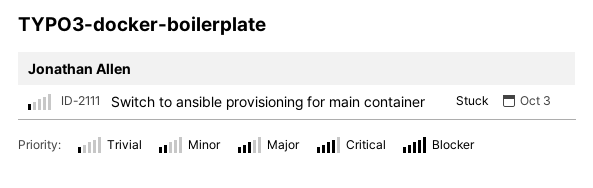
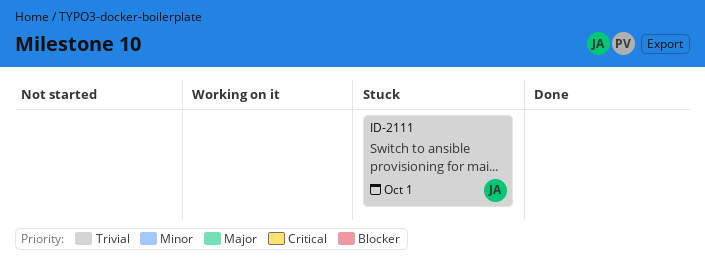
ID-2111, due: Oct 3 -> Oct 1

